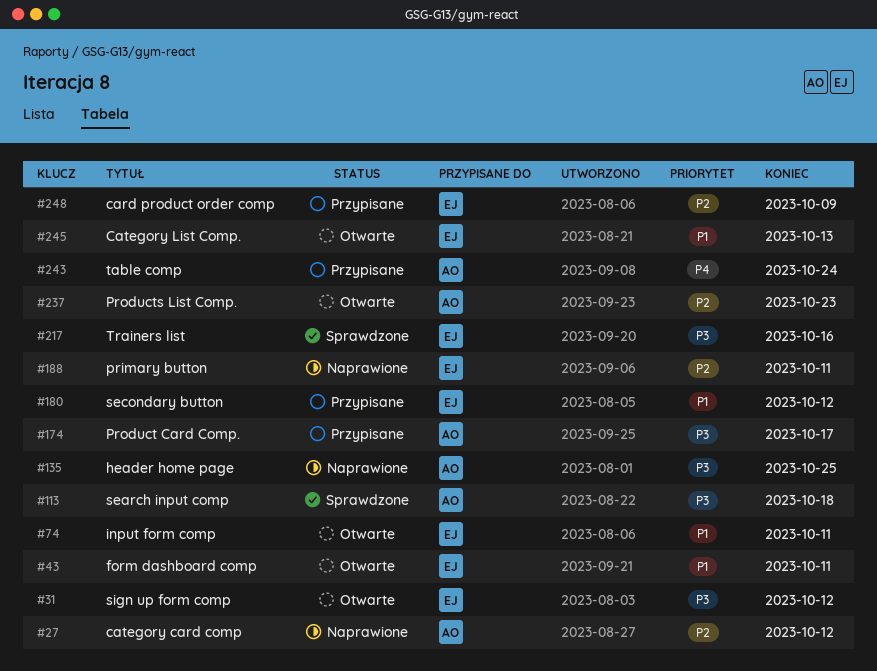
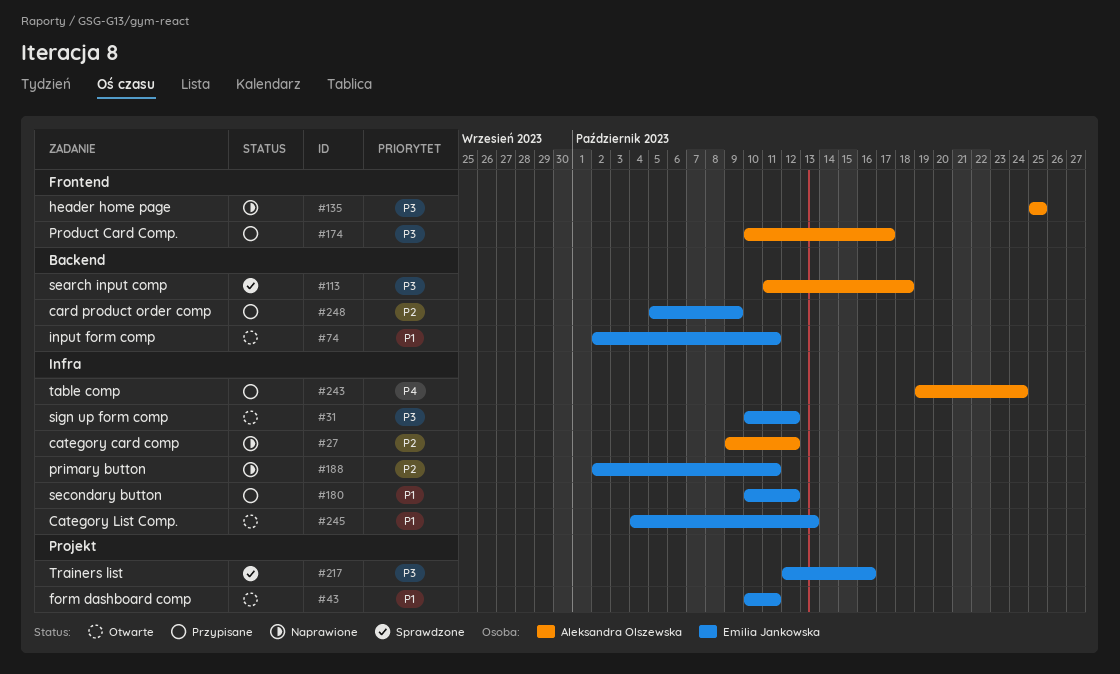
#237: present -> none

